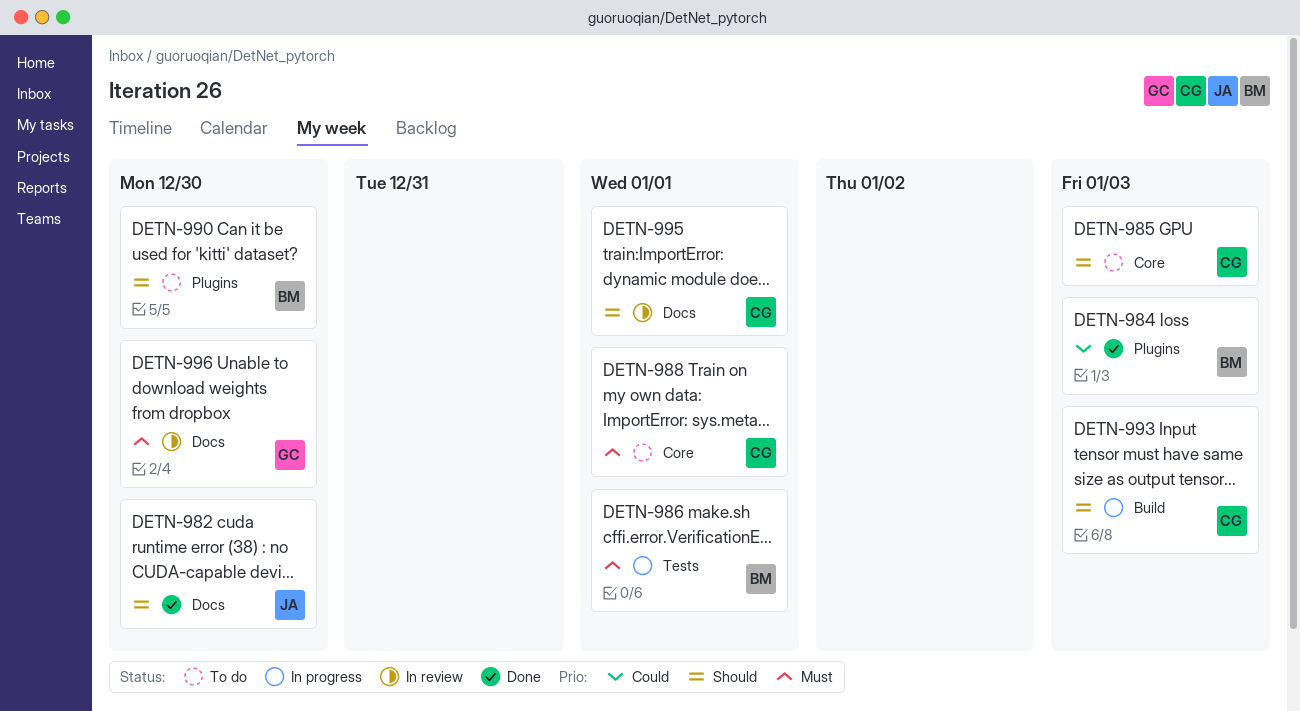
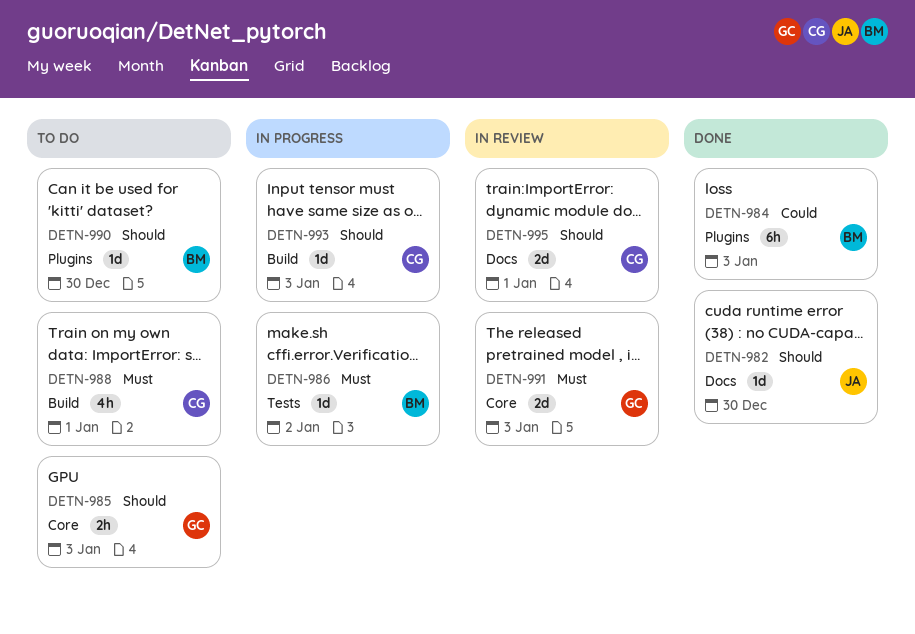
DETN-985, owner: CG -> GC
DETN-986, due: Jan 1 -> Jan 2
DETN-988, label: Core -> Build
DETN-991: none -> present
DETN-996: present -> none

